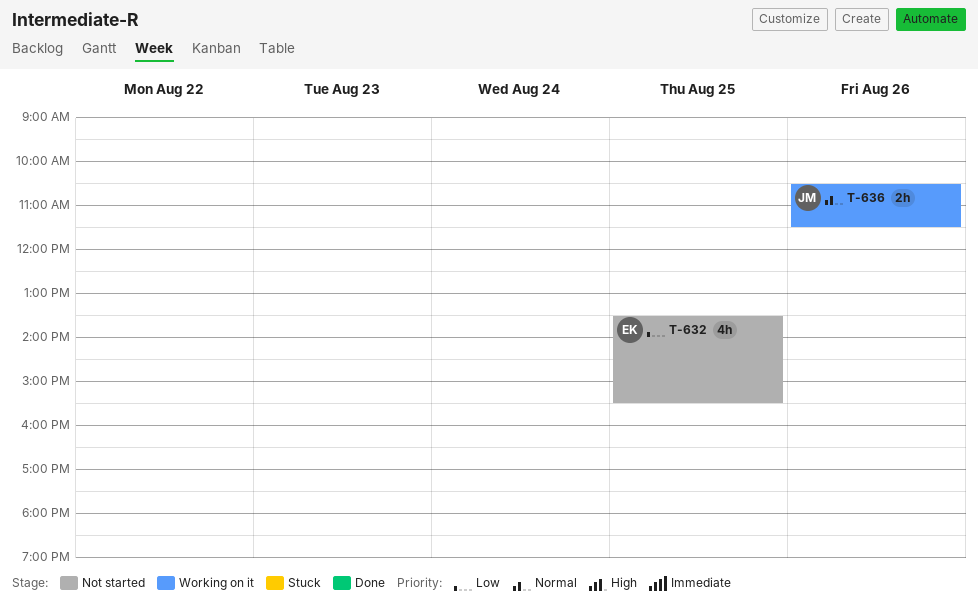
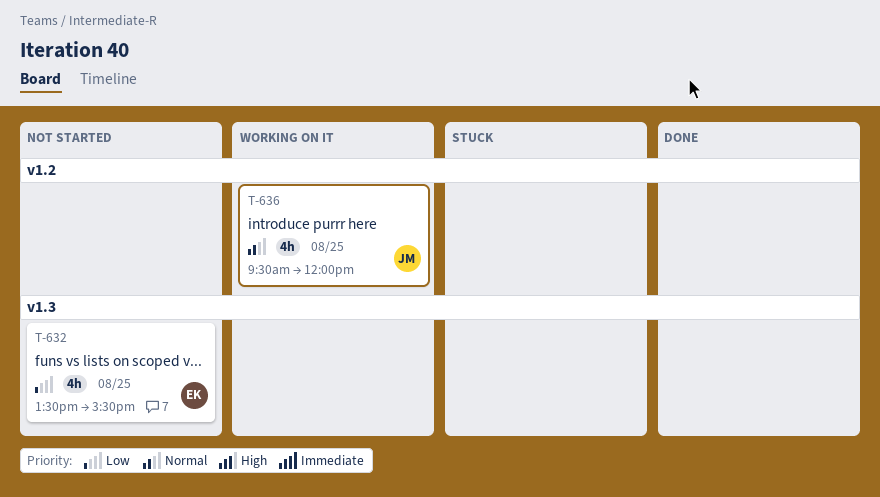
T-636, estimate: 2h -> 4h
T-636, day: Aug 26 -> Aug 25
T-636, begins: 10:30 -> 09:30
T-636, ends: 11:30 -> 12:00

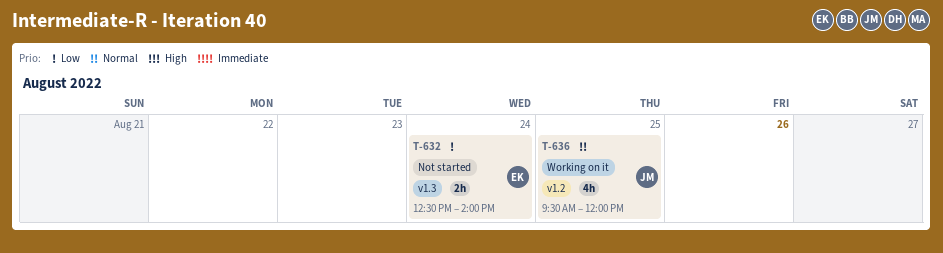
T-632, estimate: 4h -> 2h
T-632, day: Aug 25 -> Aug 24
T-632, begins: 13:30 -> 12:30
T-632, ends: 15:30 -> 14:00

